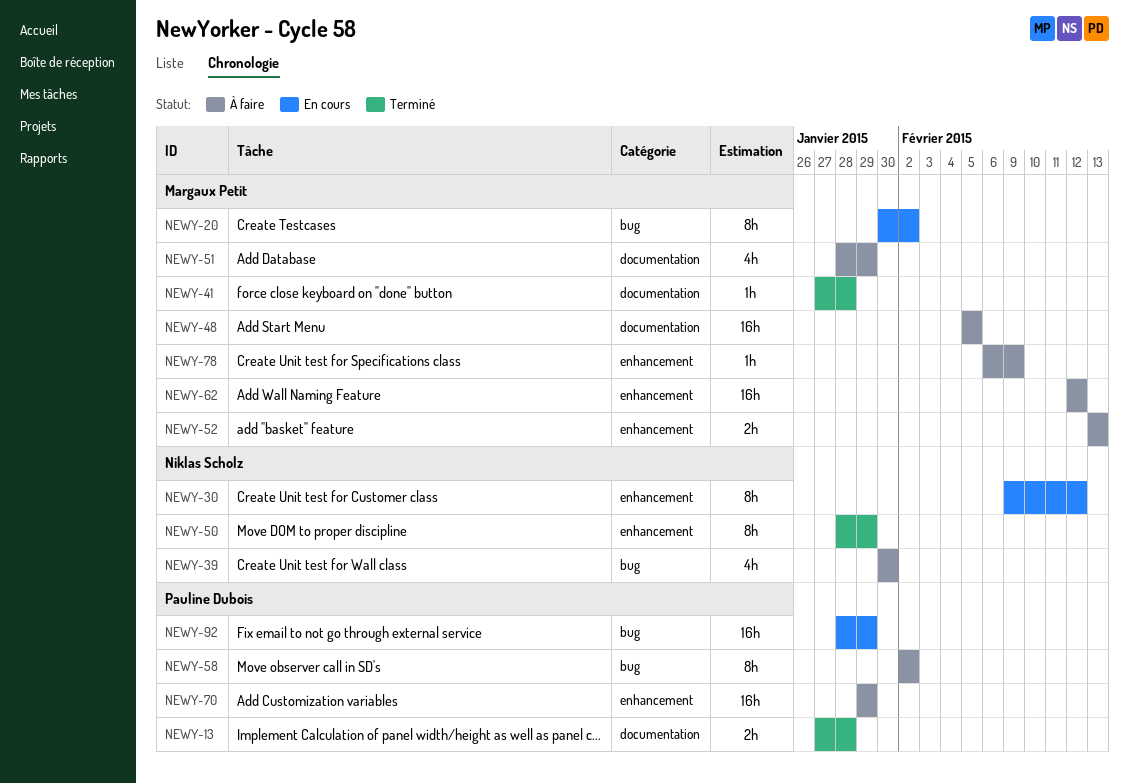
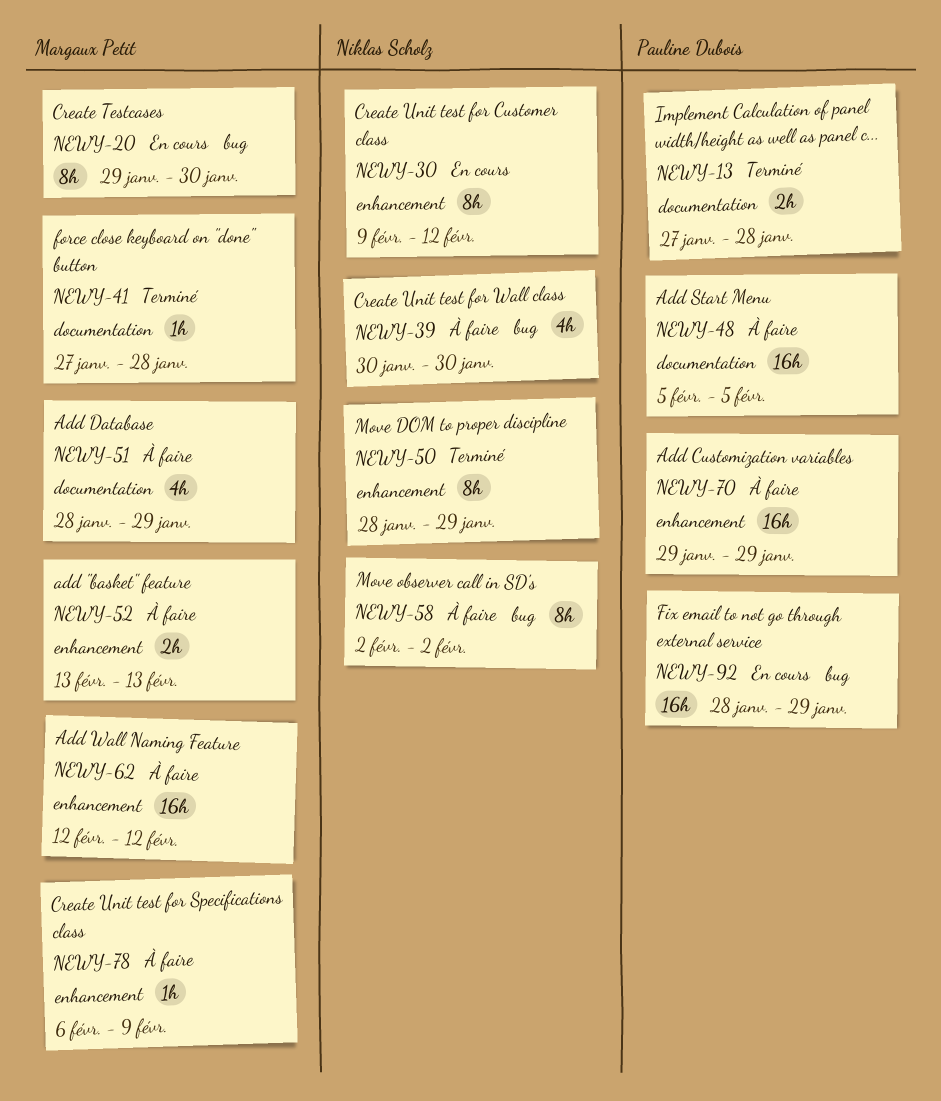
NEWY-20, start: Jan 30 -> Jan 29
NEWY-20, due: Feb 2 -> Jan 30
NEWY-48, owner: Margaux Petit -> Pauline Dubois
NEWY-58, owner: Pauline Dubois -> Niklas Scholz

